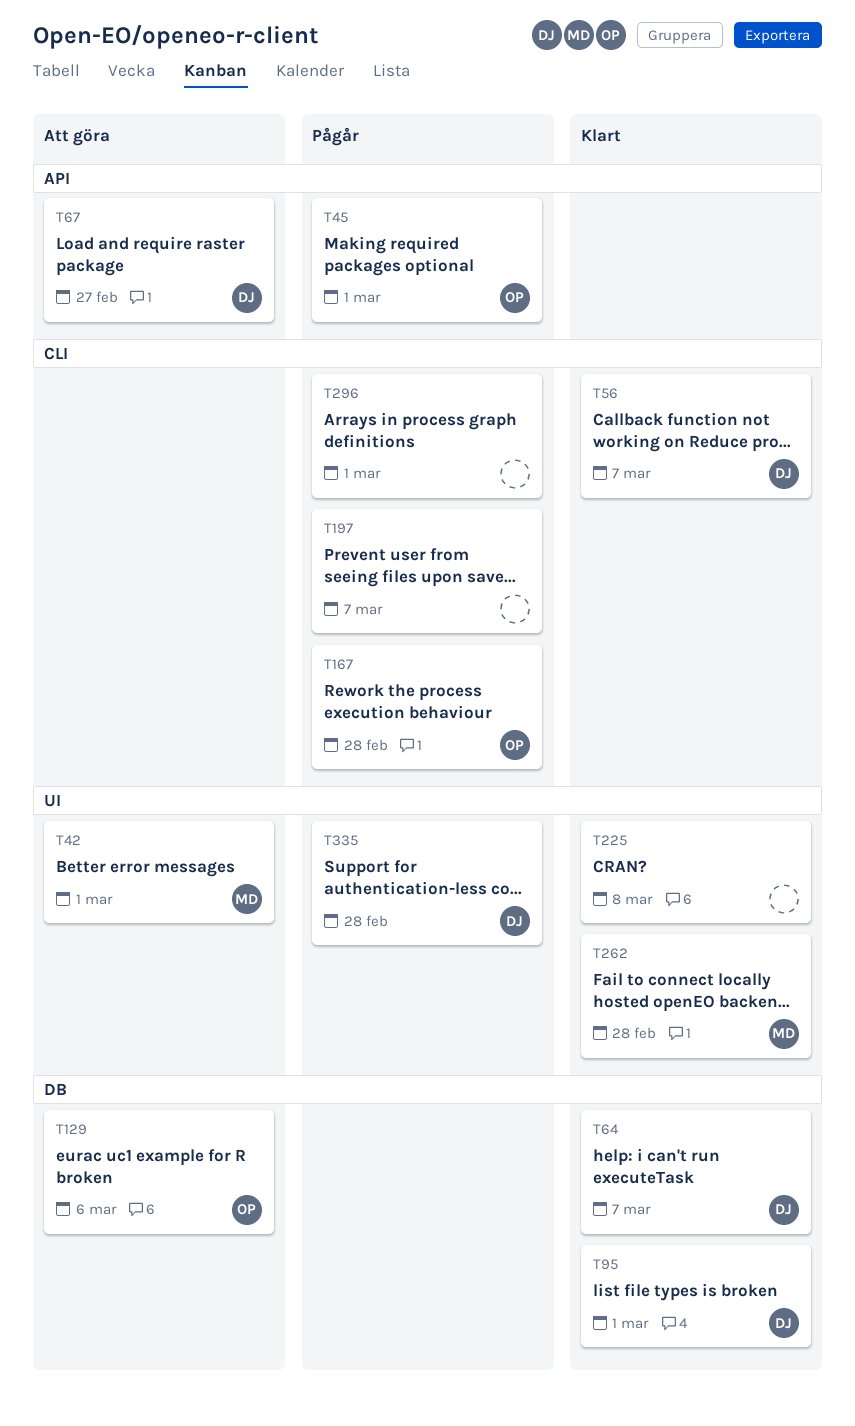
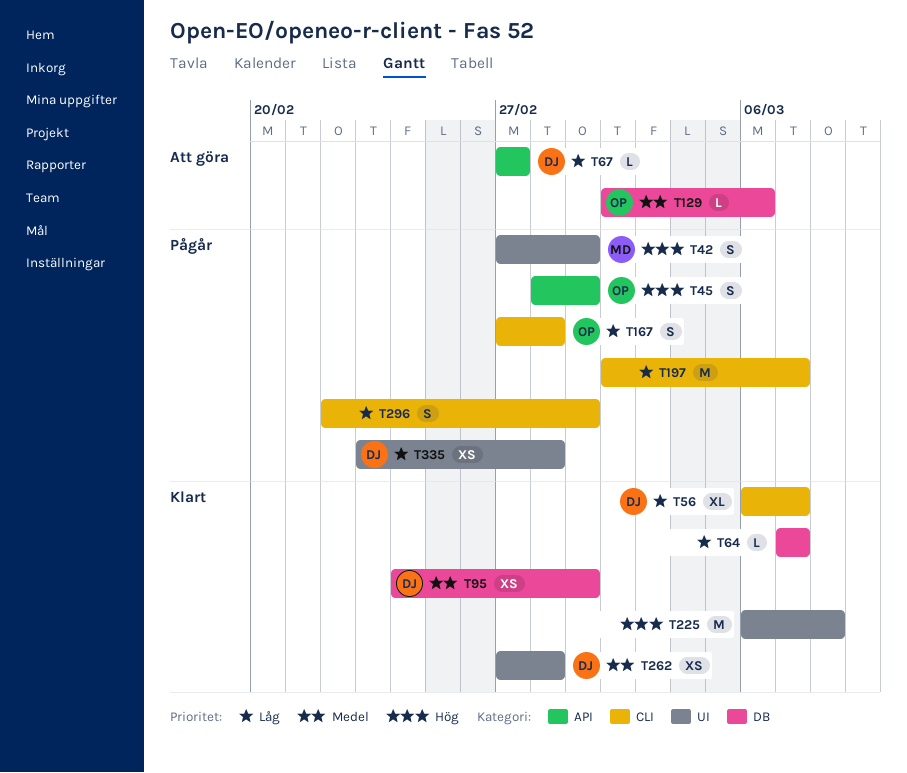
T42, status: Att göra -> Pågår
T64, owner: DJ -> none
T262, owner: MD -> DJ

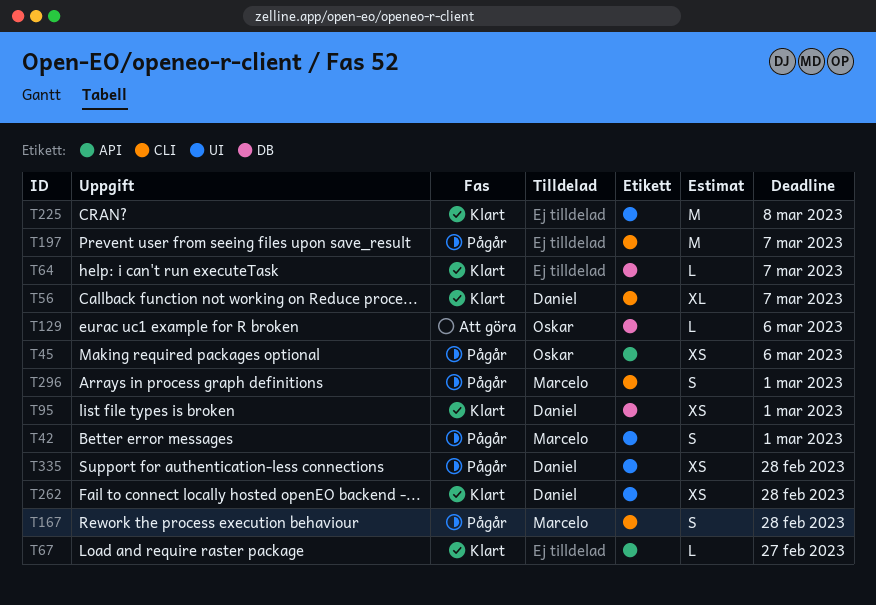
T45, estimate: S -> XS
T45, due: Mar 1 -> Mar 6
T67, status: Att göra -> Klart
T67, owner: Daniel -> none
T167, owner: Oskar -> Marcelo
T296, owner: none -> Marcelo

